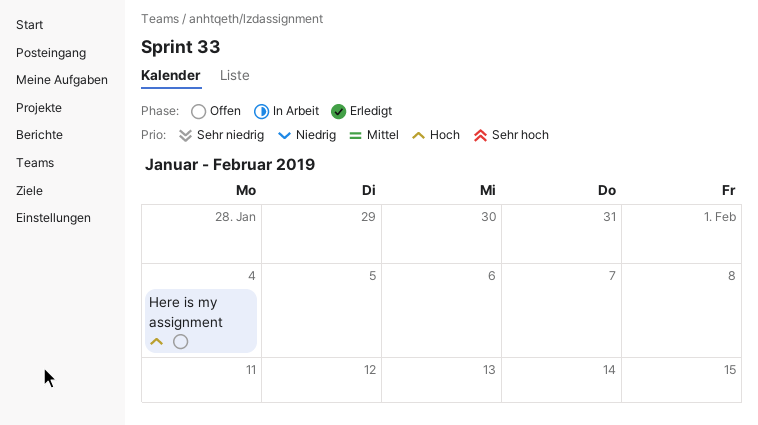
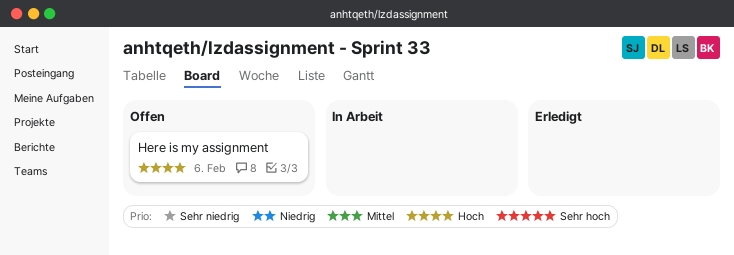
Here is my assignment, due: Feb 4 -> Feb 6

